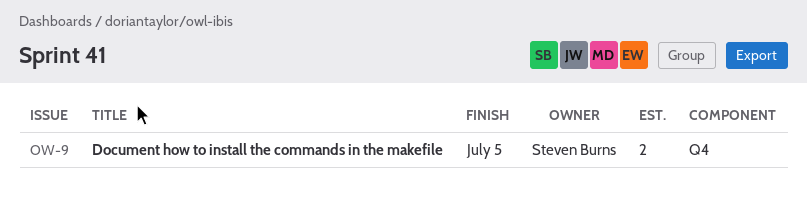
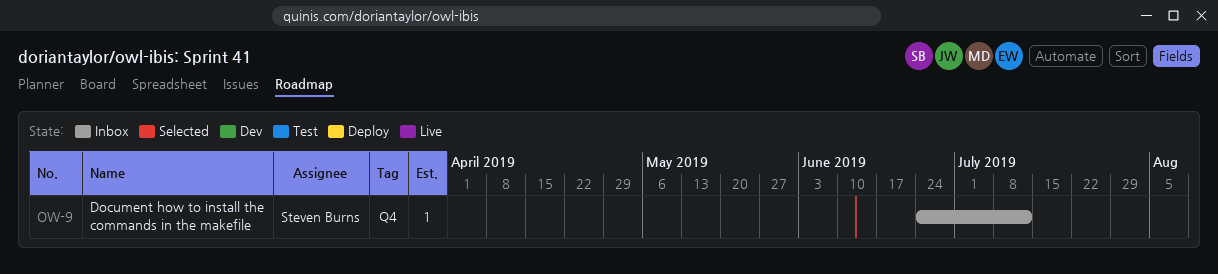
OW-9, estimate: 2 -> 1
OW-9, due: Jul 5 -> Jul 12

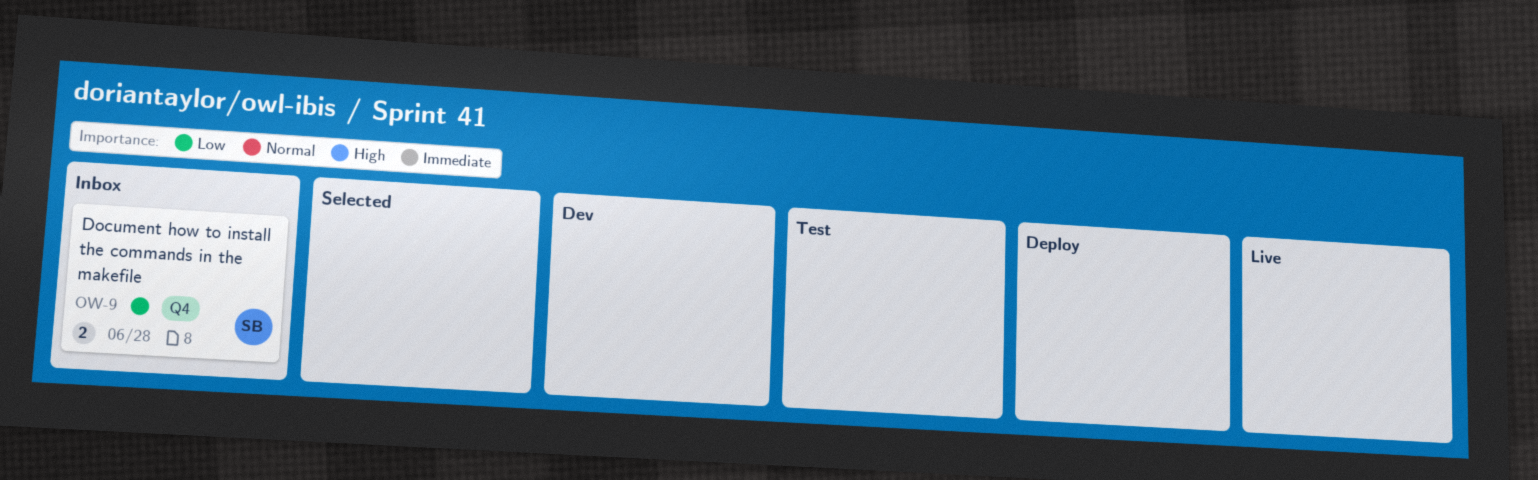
OW-9, estimate: 1 -> 2
OW-9, due: Jul 12 -> Jun 28

